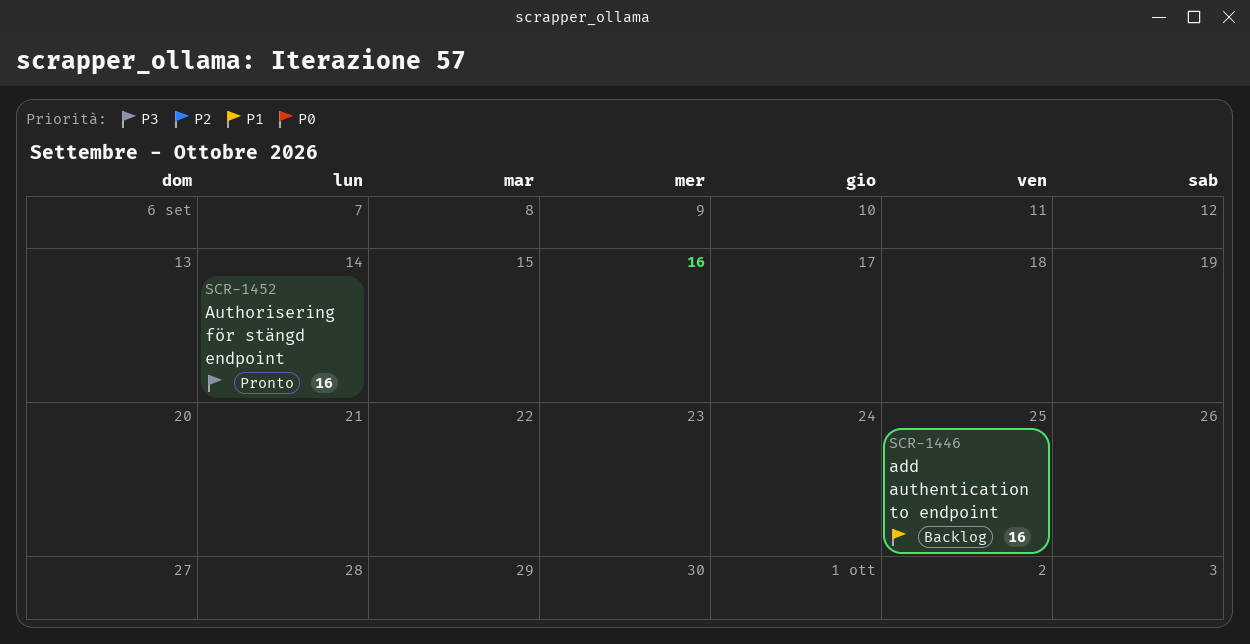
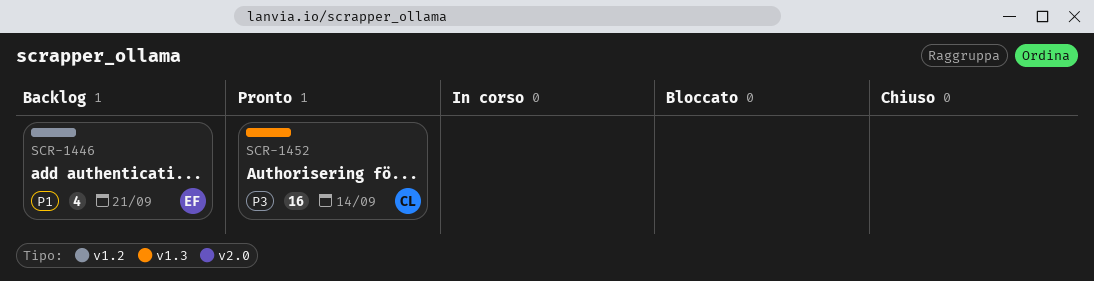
SCR-1446, estimate: 16 -> 4
SCR-1446, due: Sep 25 -> Sep 21

